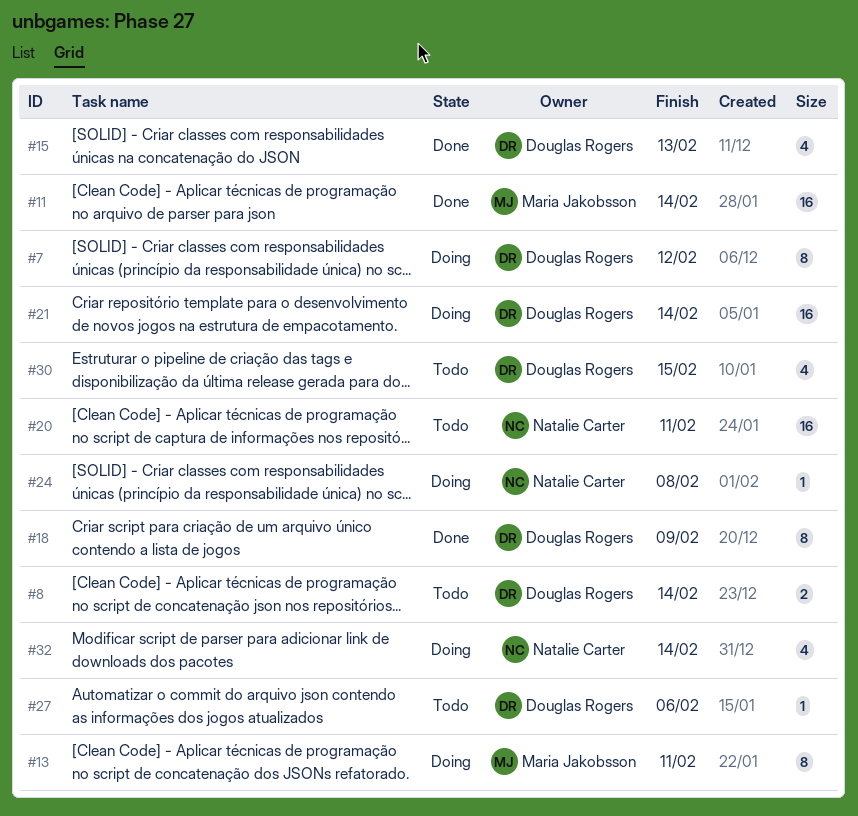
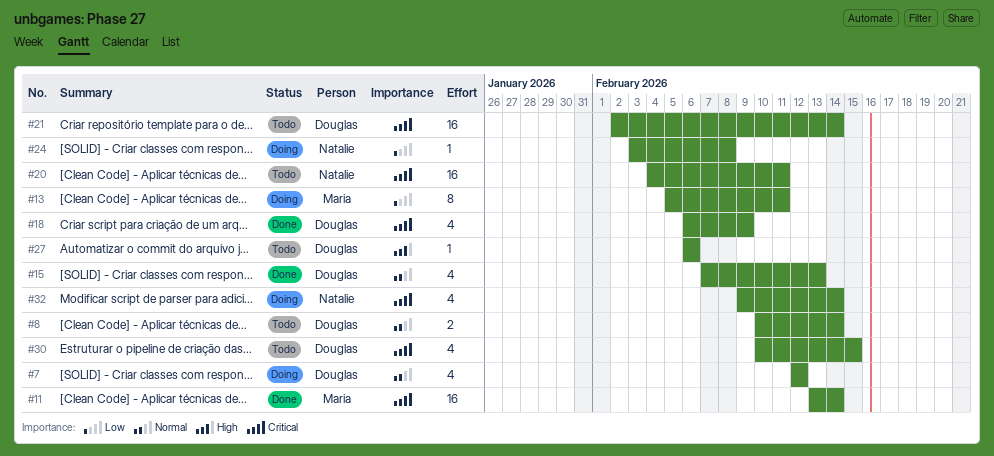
#7, estimate: 8 -> 4
#18, estimate: 8 -> 4
#21, status: Doing -> Todo

